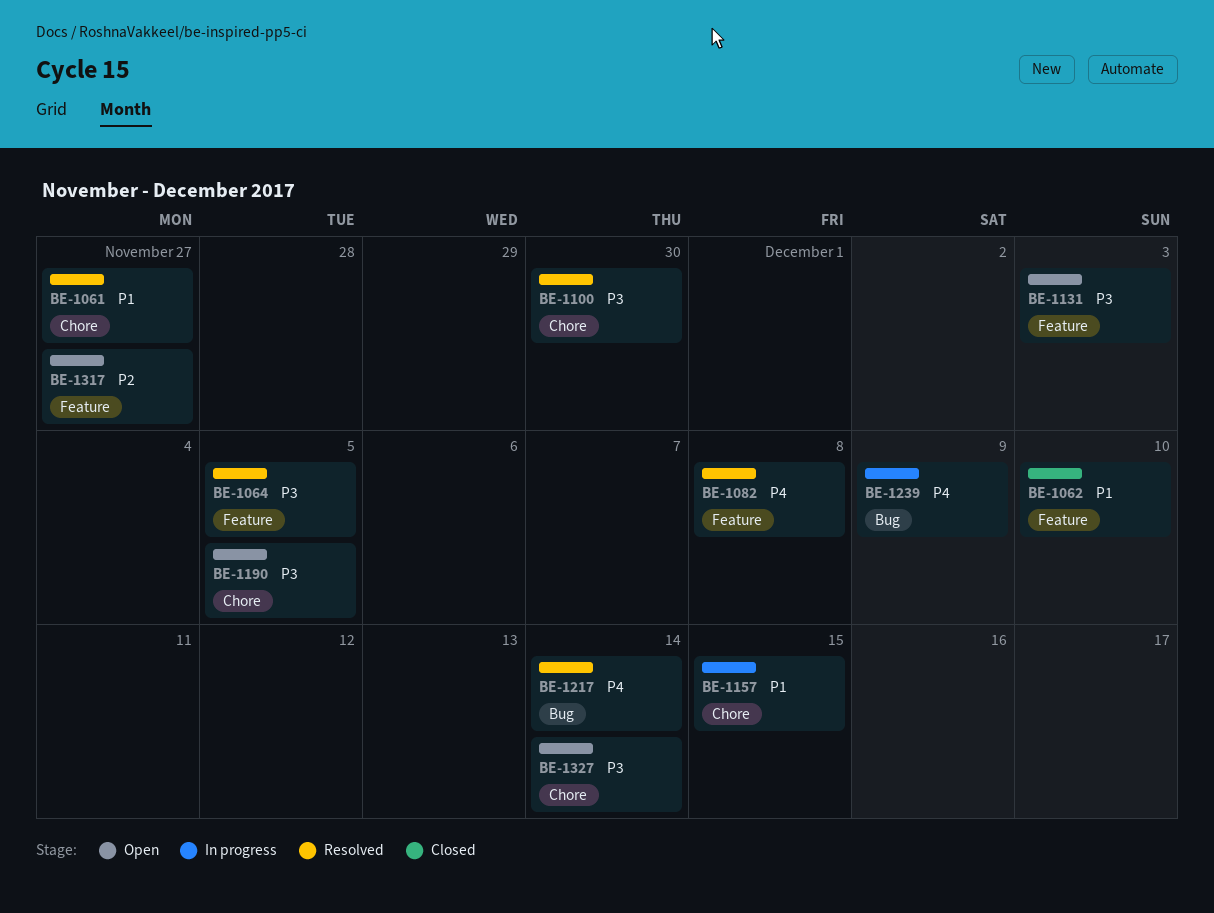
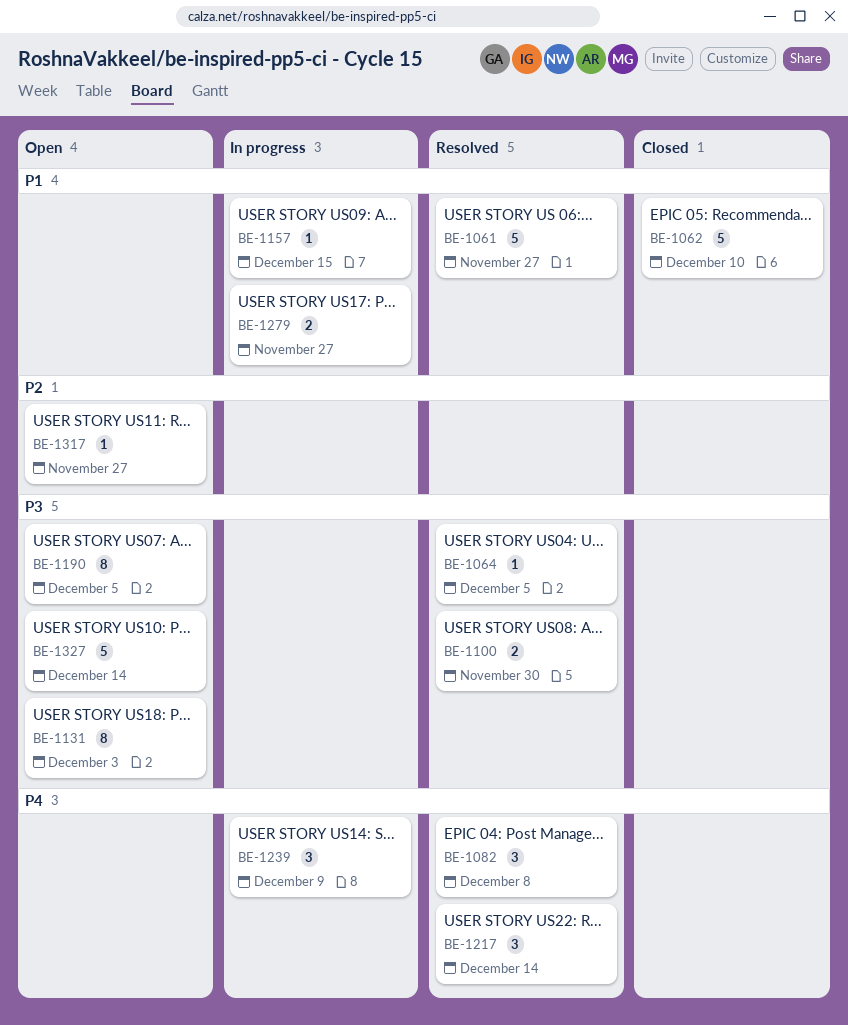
BE-1279: none -> present

